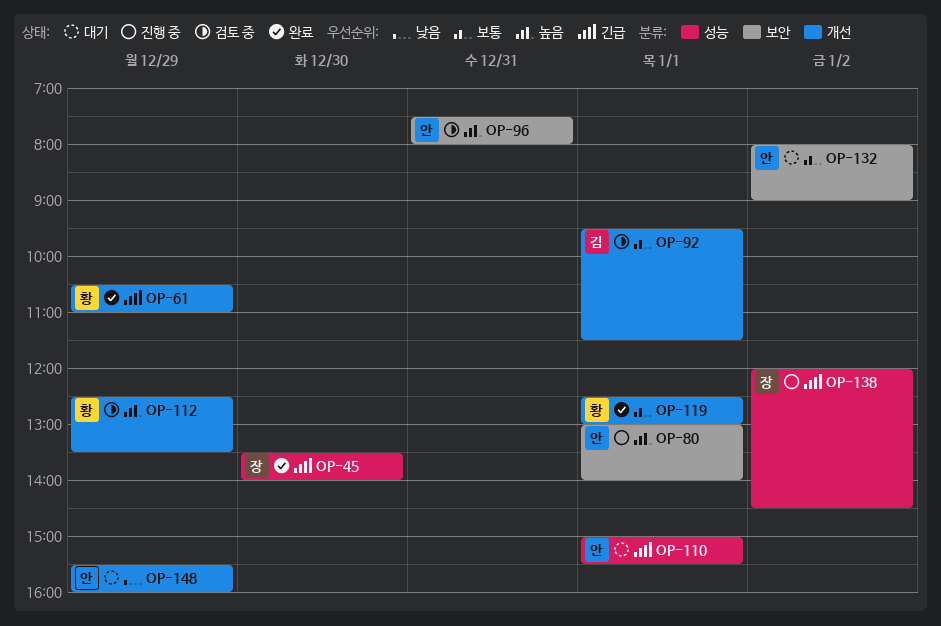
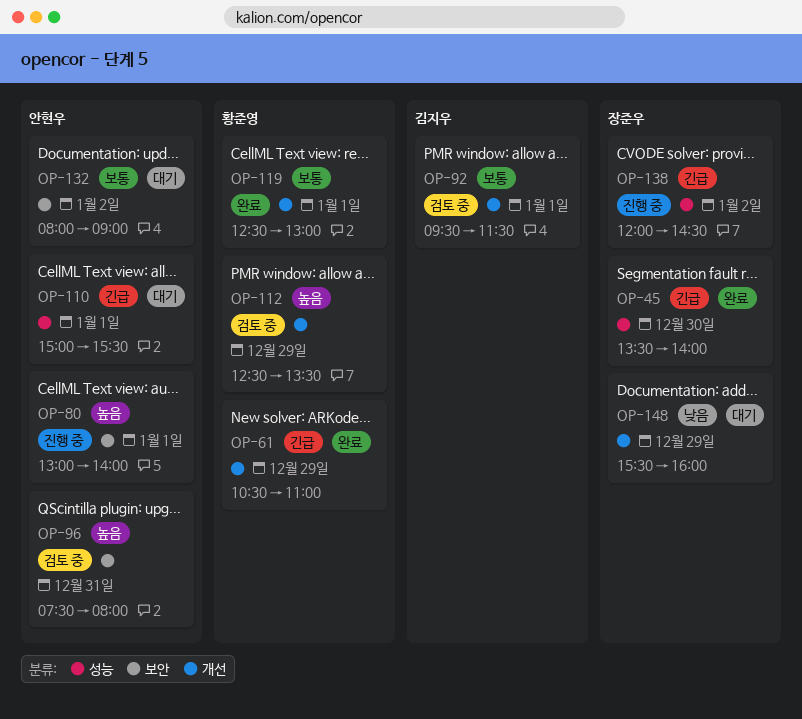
OP-148, owner: 안현우 -> 장준우

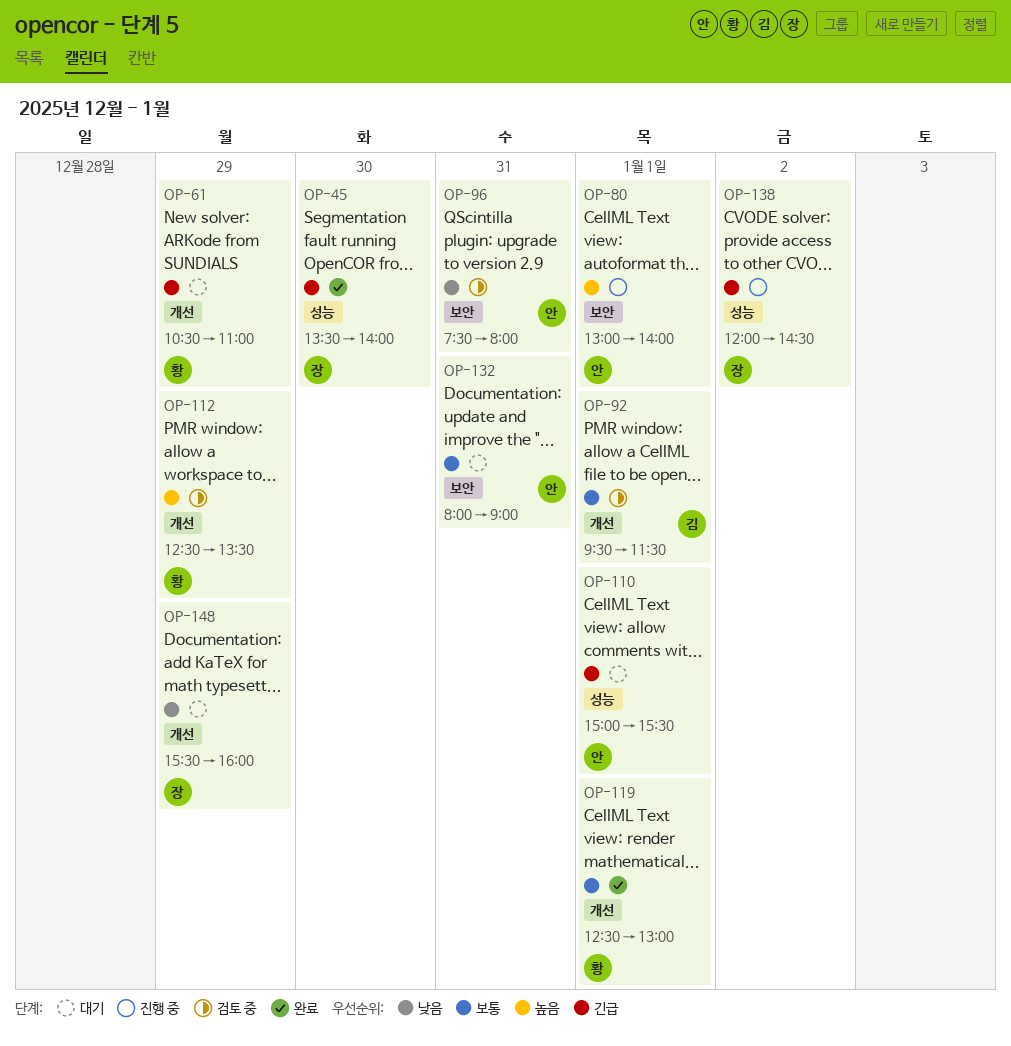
OP-61, status: 완료 -> 대기
OP-96, priority: 높음 -> 낮음
OP-132, day: Jan 2 -> Dec 31

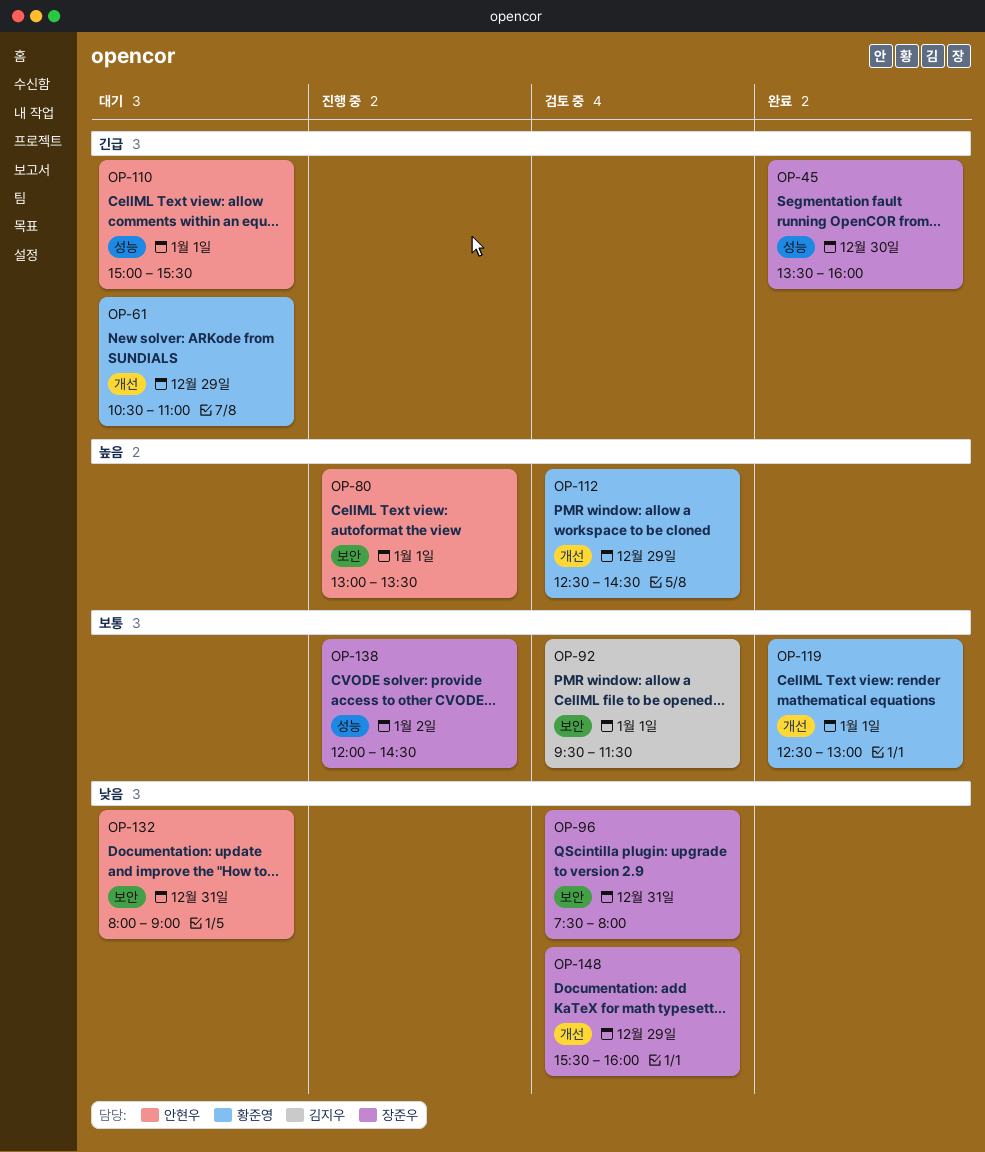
OP-45, ends: 14:00 -> 16:00
OP-80, ends: 14:00 -> 13:30
OP-92, label: 개선 -> 보안
OP-96, owner: 안현우 -> 장준우
OP-112, ends: 13:30 -> 14:30
OP-132, priority: 보통 -> 낮음
OP-138, priority: 긴급 -> 보통
OP-148, status: 대기 -> 검토 중

